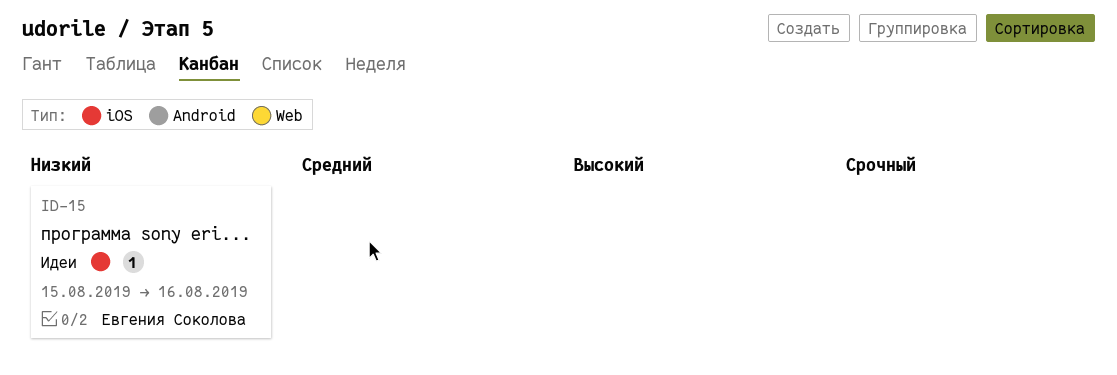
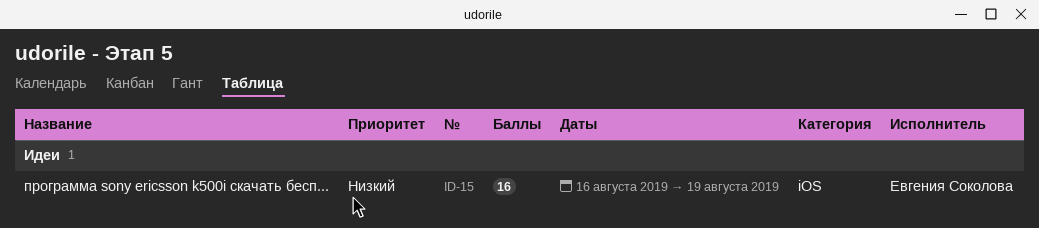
ID-15, estimate: 1 -> 16
ID-15, start: Aug 15 -> Aug 16
ID-15, due: Aug 16 -> Aug 19

